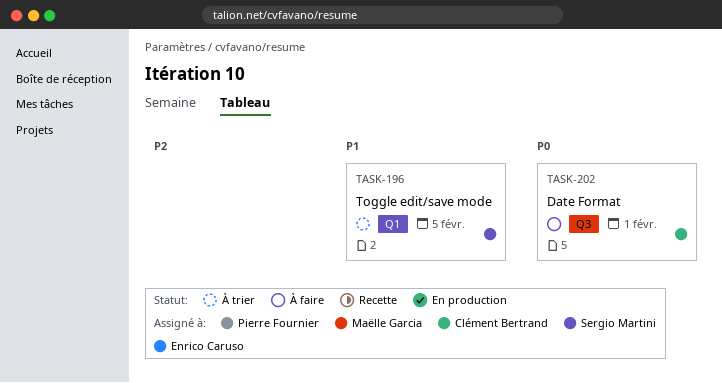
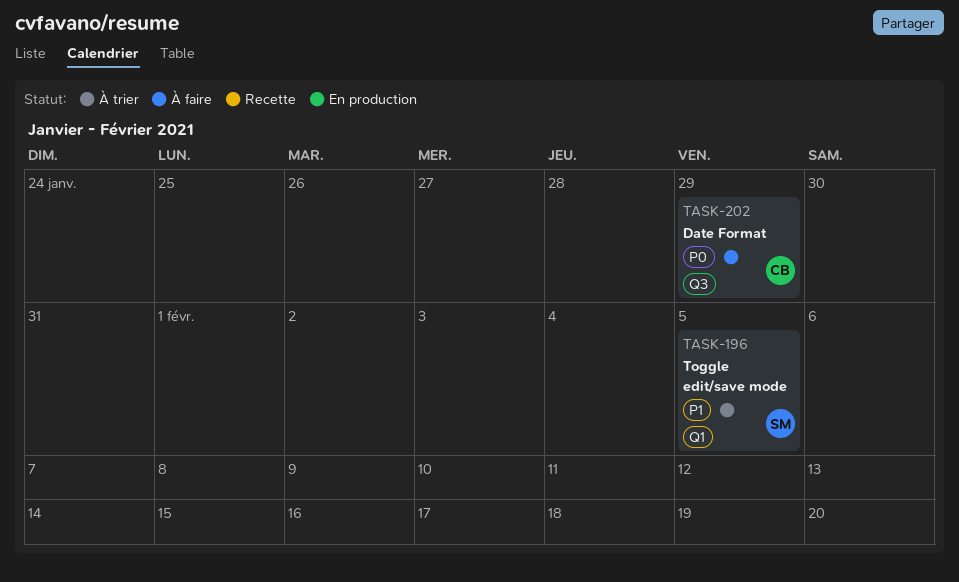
TASK-202, due: Feb 1 -> Jan 29

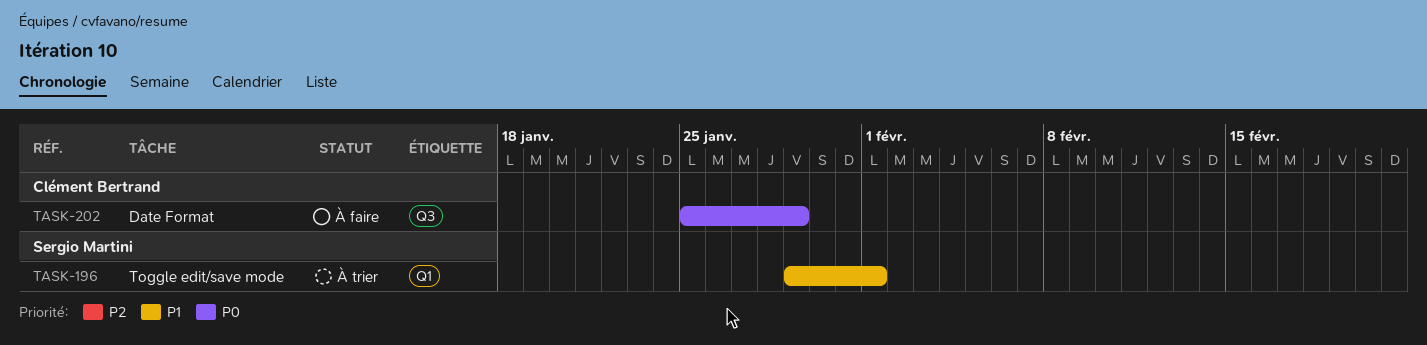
TASK-196, due: Feb 5 -> Feb 1

